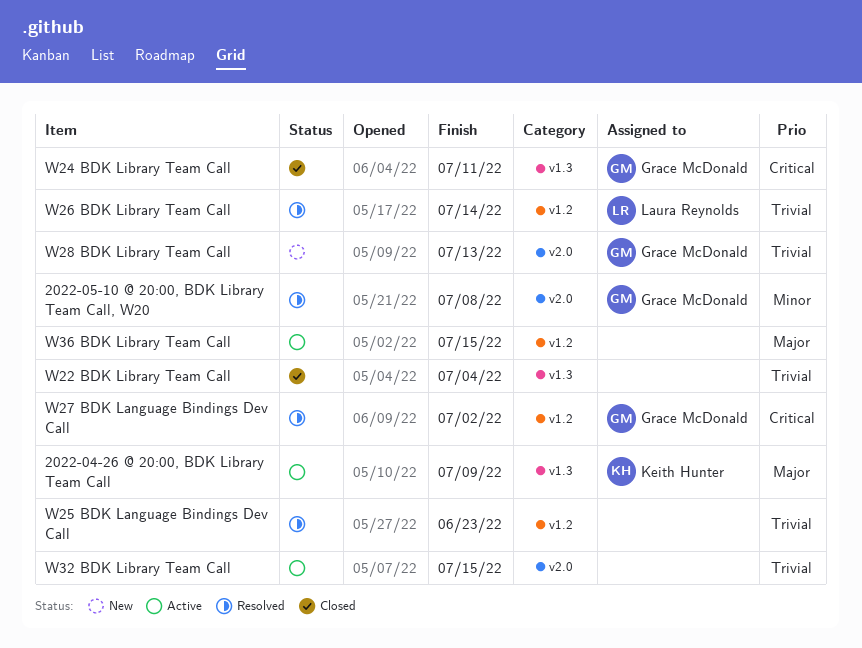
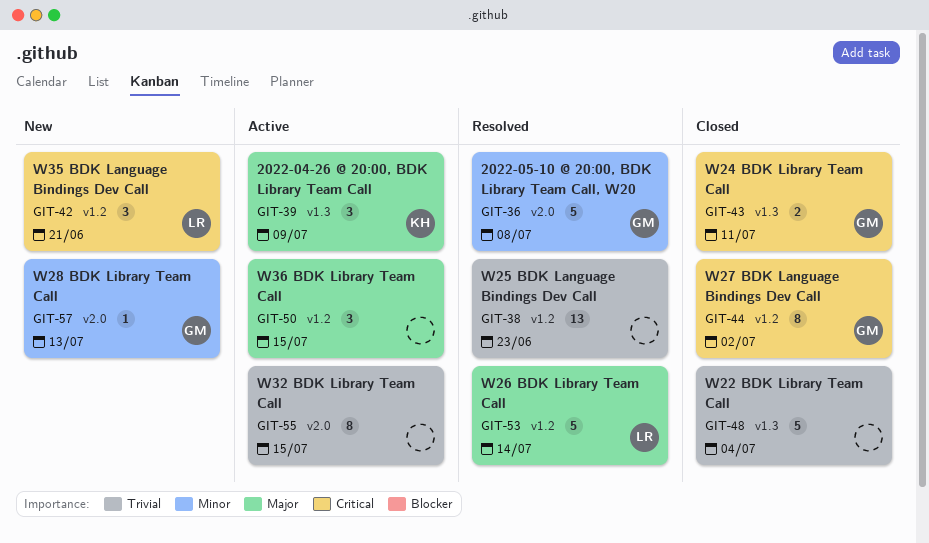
W26 BDK Library Team Call, priority: Trivial -> Major
W27 BDK Language Bindings Dev Call, status: Resolved -> Closed
W28 BDK Library Team Call, priority: Trivial -> Minor
W35 BDK Language Bindings Dev Call: none -> present

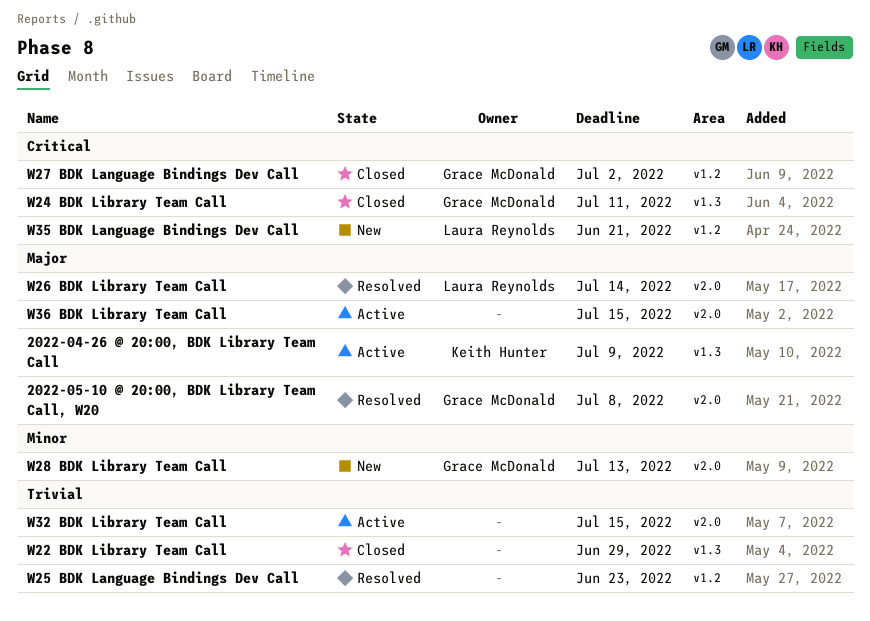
2022-05-10 @ 20:00, BDK Library Team Call, W20, priority: Minor -> Major
W22 BDK Library Team Call, due: Jul 4 -> Jun 29
W26 BDK Library Team Call, label: v1.2 -> v2.0
W36 BDK Library Team Call, label: v1.2 -> v2.0

